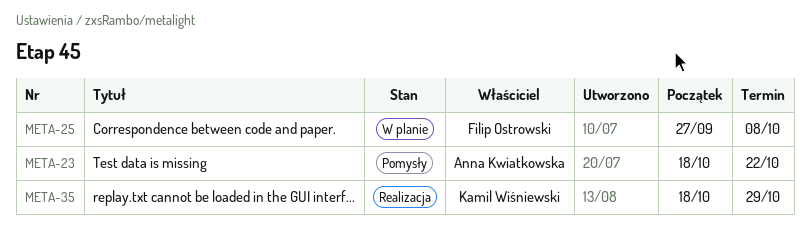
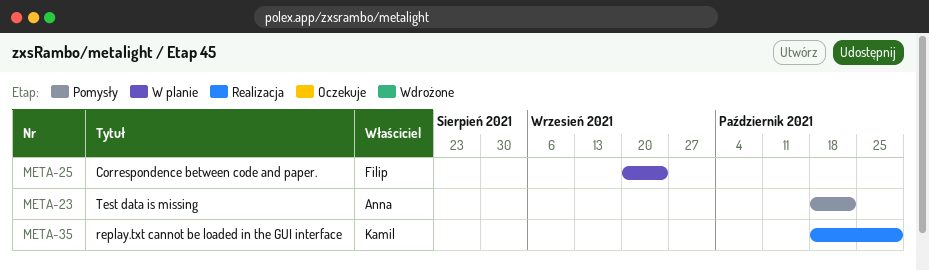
META-25, start: Sep 27 -> Sep 20
META-25, due: Oct 8 -> Sep 24

